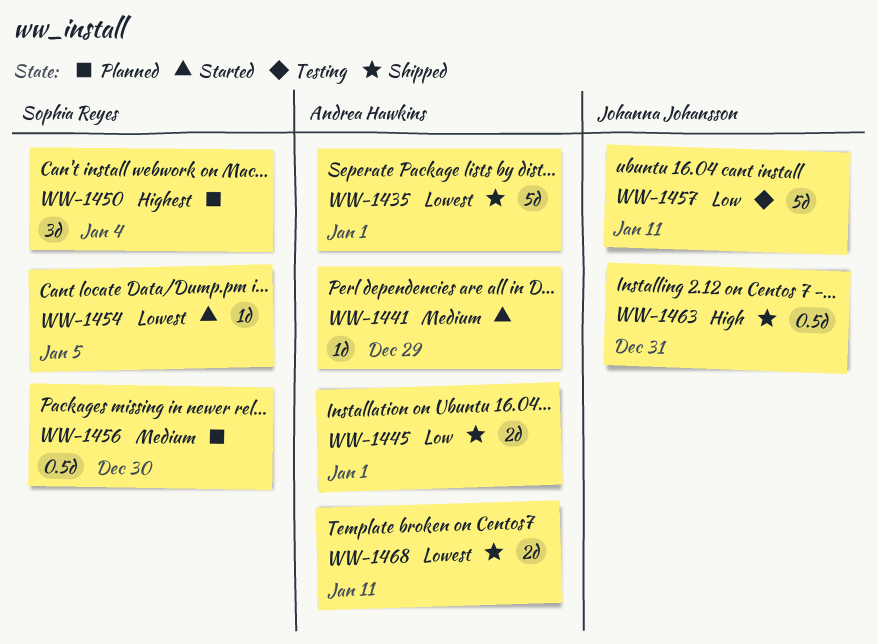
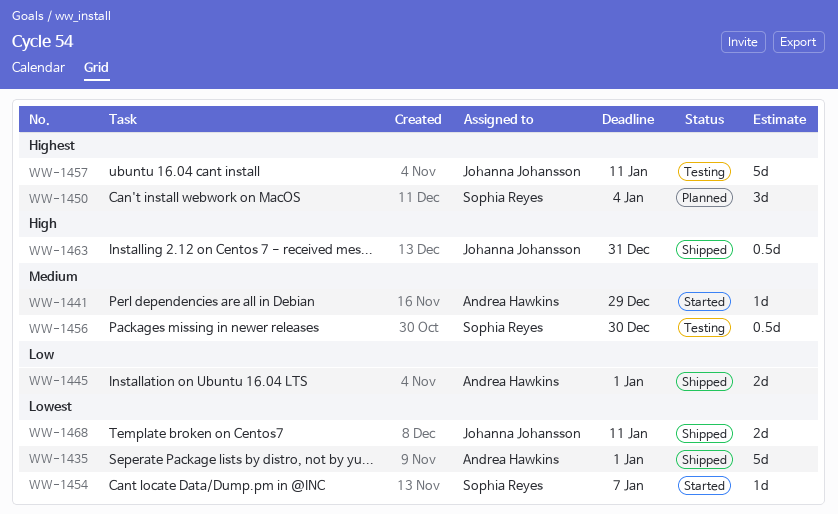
WW-1454, due: Jan 5 -> Jan 7
WW-1456, status: Planned -> Testing
WW-1457, priority: Low -> Highest
WW-1468, owner: Andrea Hawkins -> Johanna Johansson

